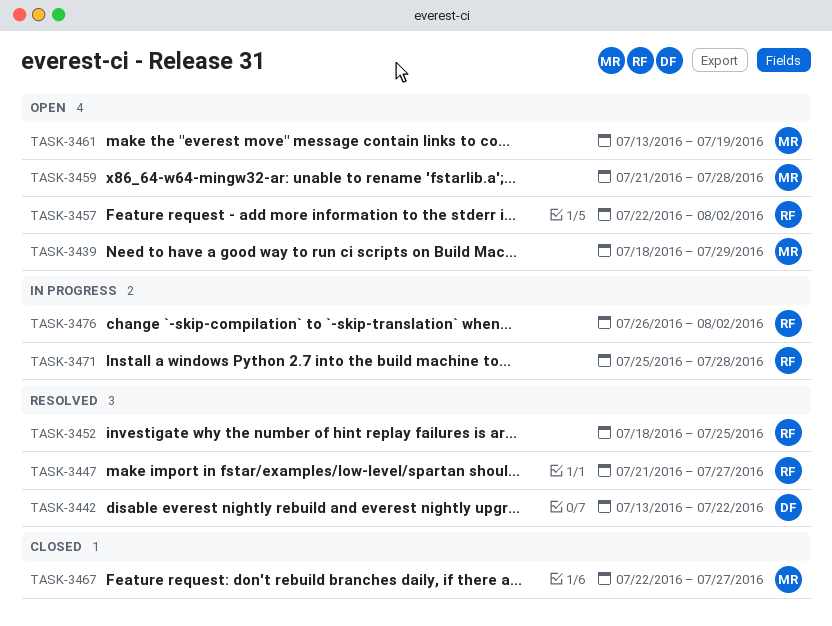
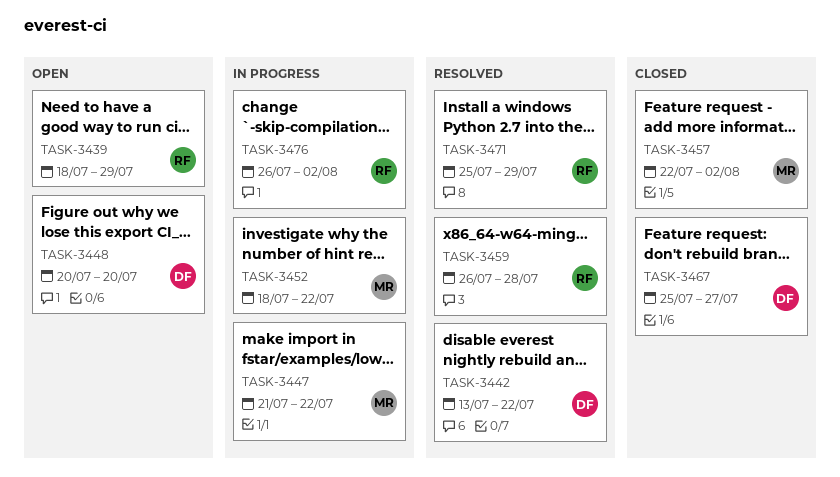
TASK-3439, owner: MR -> RF
TASK-3447, status: Resolved -> In progress
TASK-3447, owner: RF -> MR
TASK-3447, due: Jul 27 -> Jul 22
TASK-3448: none -> present
TASK-3452, status: Resolved -> In progress
TASK-3452, owner: RF -> MR
TASK-3452, due: Jul 25 -> Jul 22
TASK-3457, status: Open -> Closed
TASK-3457, owner: RF -> MR
TASK-3459, status: Open -> Resolved
TASK-3459, owner: MR -> RF
TASK-3459, start: Jul 21 -> Jul 26
TASK-3461: present -> none
TASK-3467, owner: MR -> DF
TASK-3467, start: Jul 22 -> Jul 25
TASK-3471, status: In progress -> Resolved
TASK-3471, due: Jul 28 -> Jul 29

